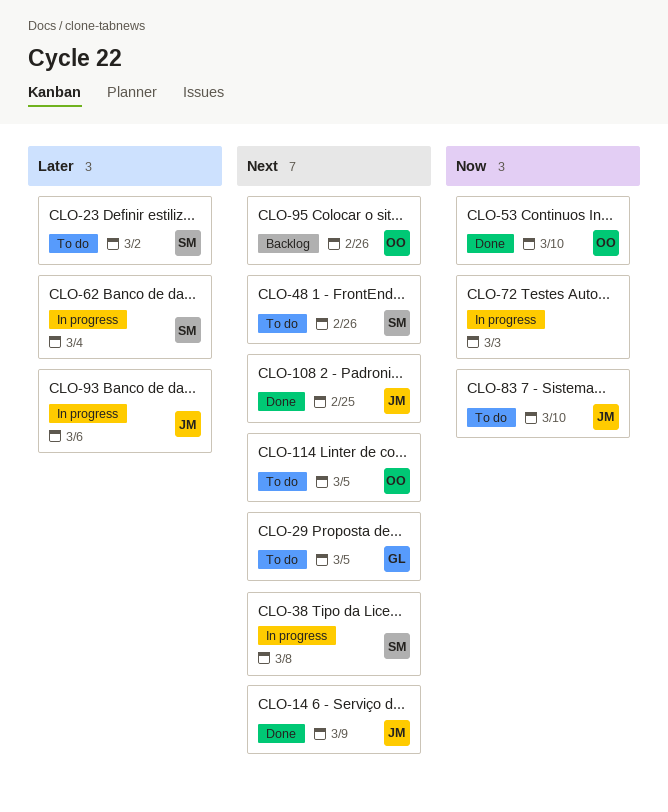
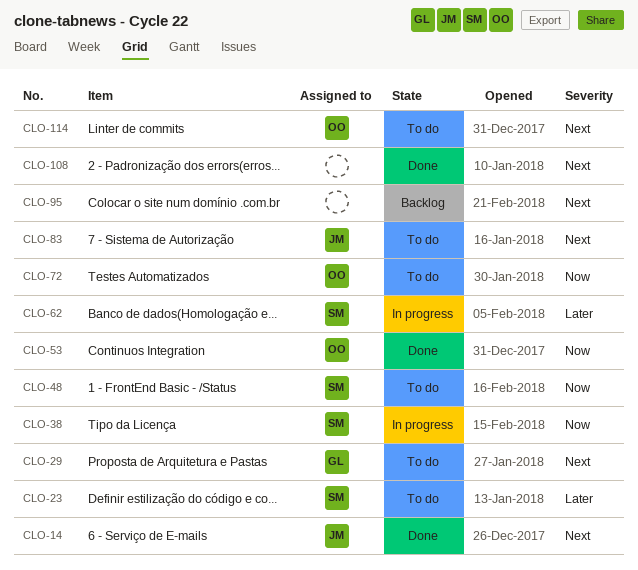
CLO-38, priority: Next -> Now
CLO-48, priority: Next -> Now
CLO-72, status: In progress -> To do
CLO-72, owner: none -> OO
CLO-83, priority: Now -> Next
CLO-93: present -> none
CLO-95, owner: OO -> none
CLO-108, owner: JM -> none

